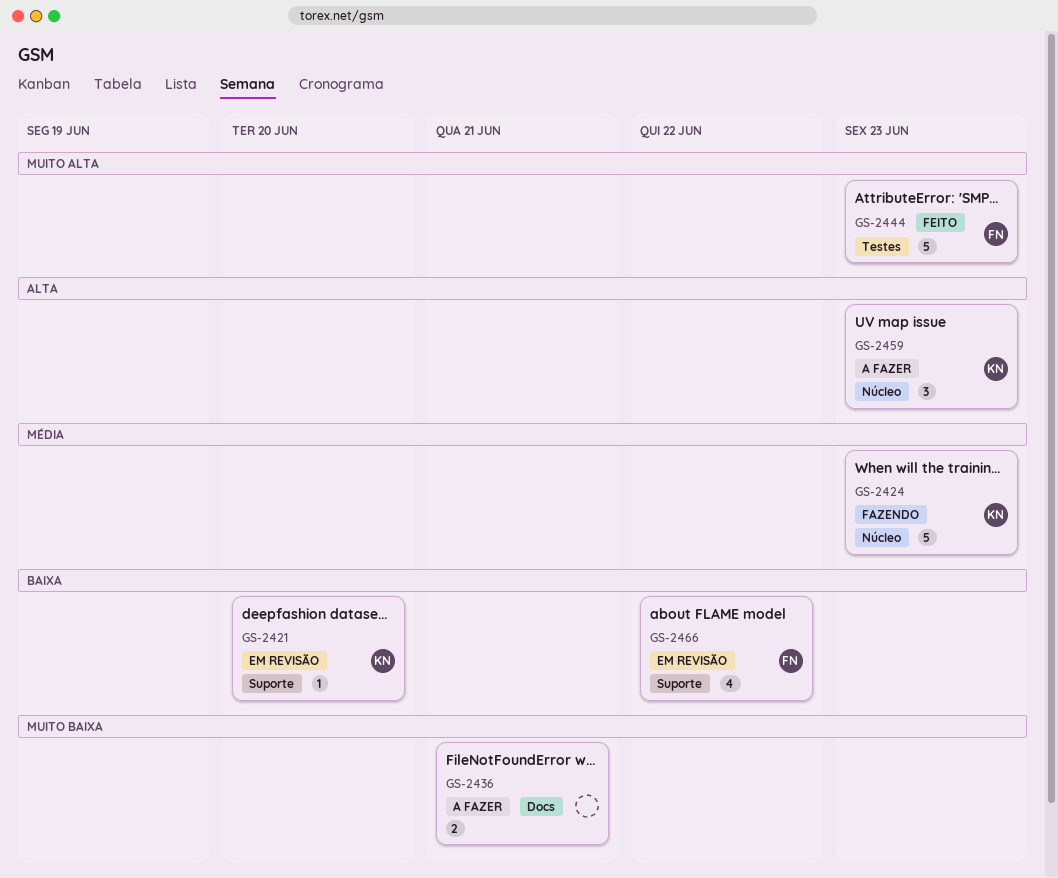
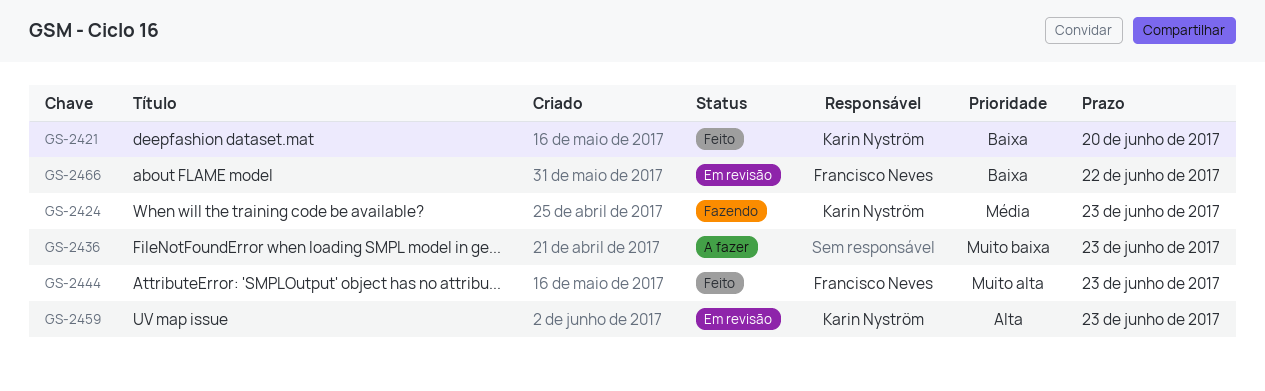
GS-2421, status: Em revisão -> Feito
GS-2436, due: Jun 21 -> Jun 23
GS-2459, status: A fazer -> Em revisão

